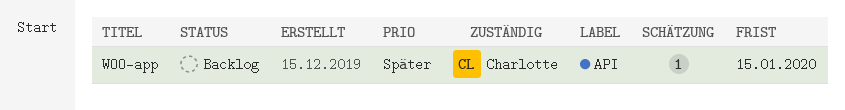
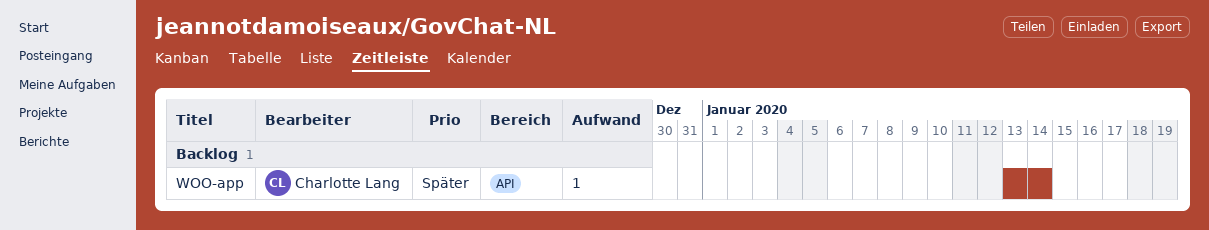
WOO-app, due: Jan 15 -> Jan 14

